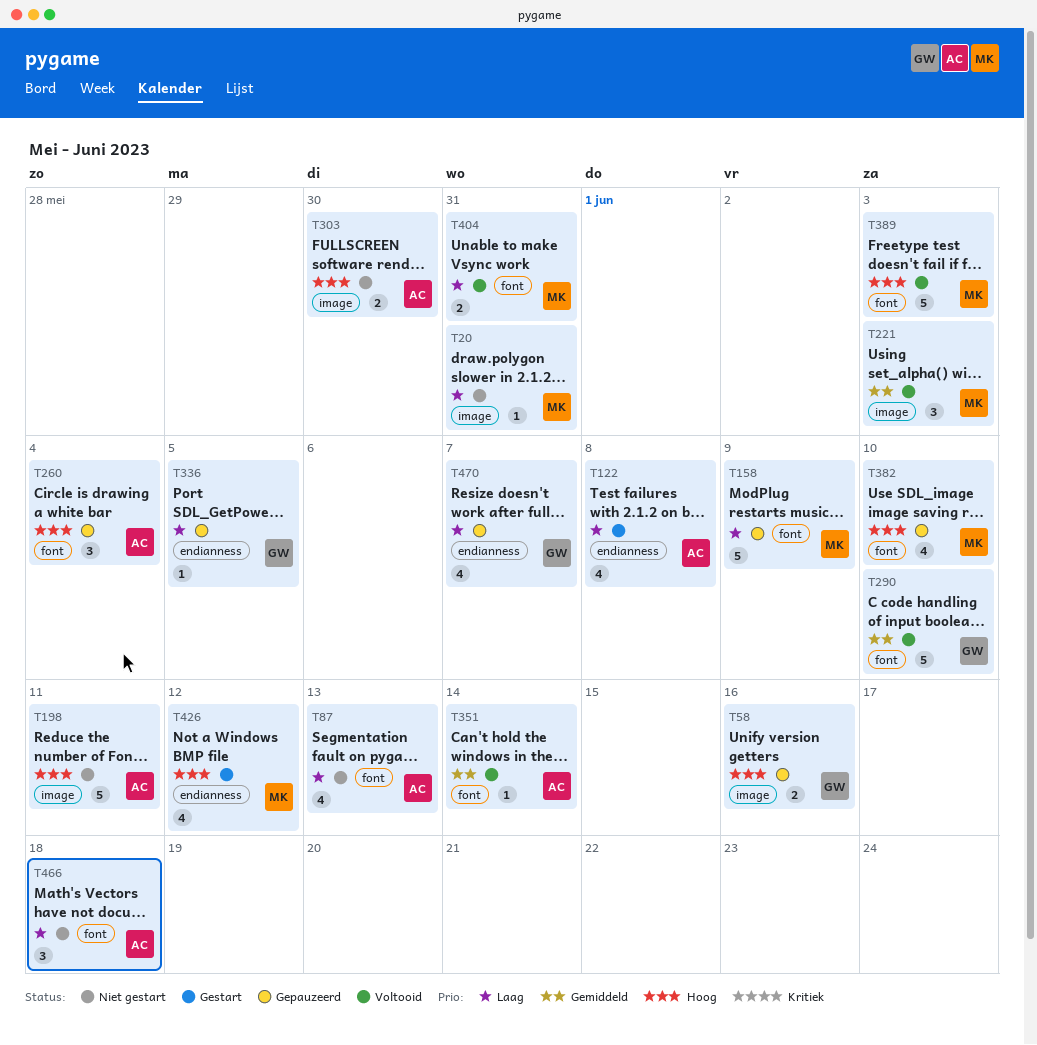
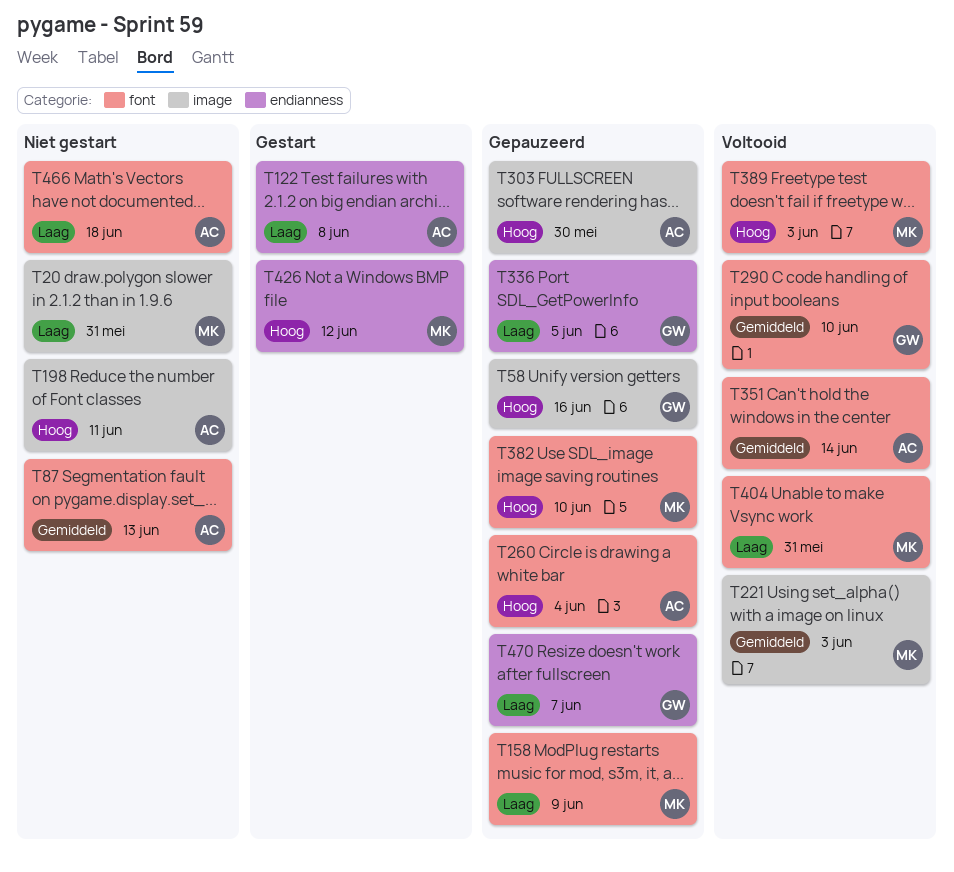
T87, priority: Laag -> Gemiddeld
T303, status: Niet gestart -> Gepauzeerd

